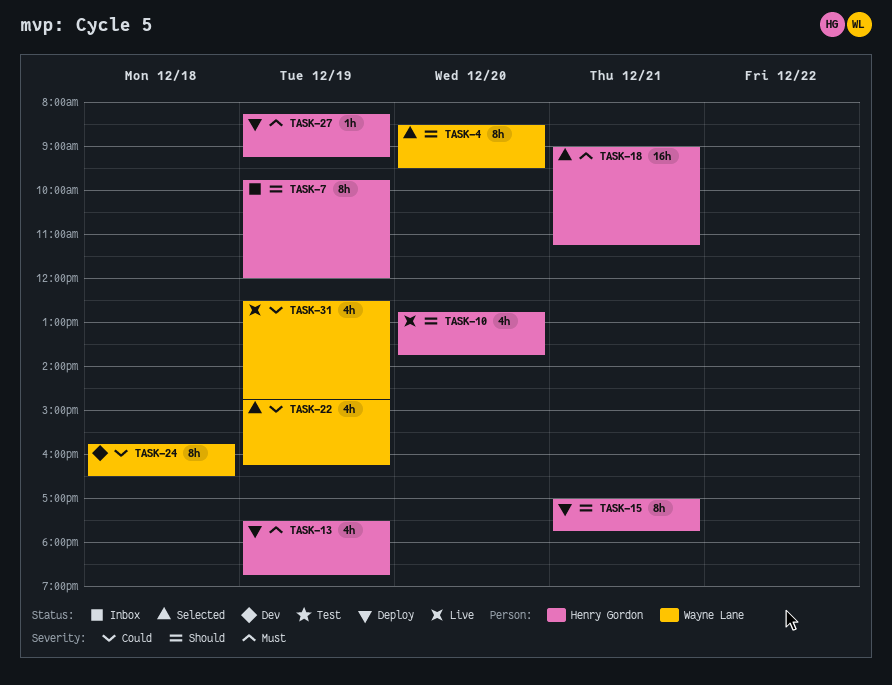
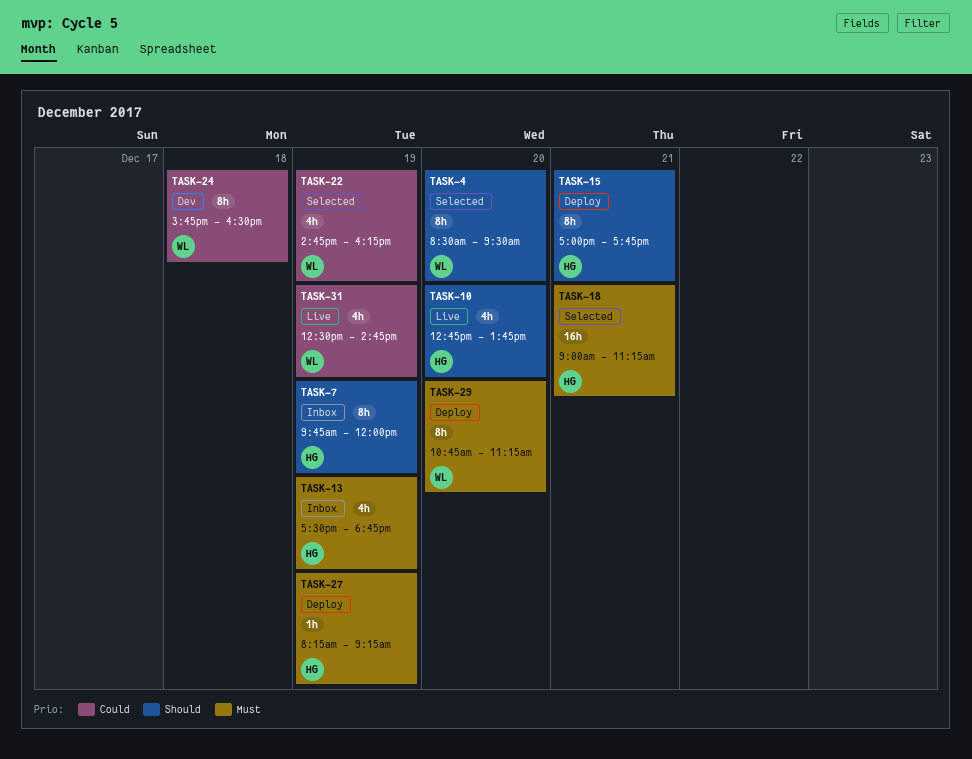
TASK-13, status: Deploy -> Inbox
TASK-29: none -> present

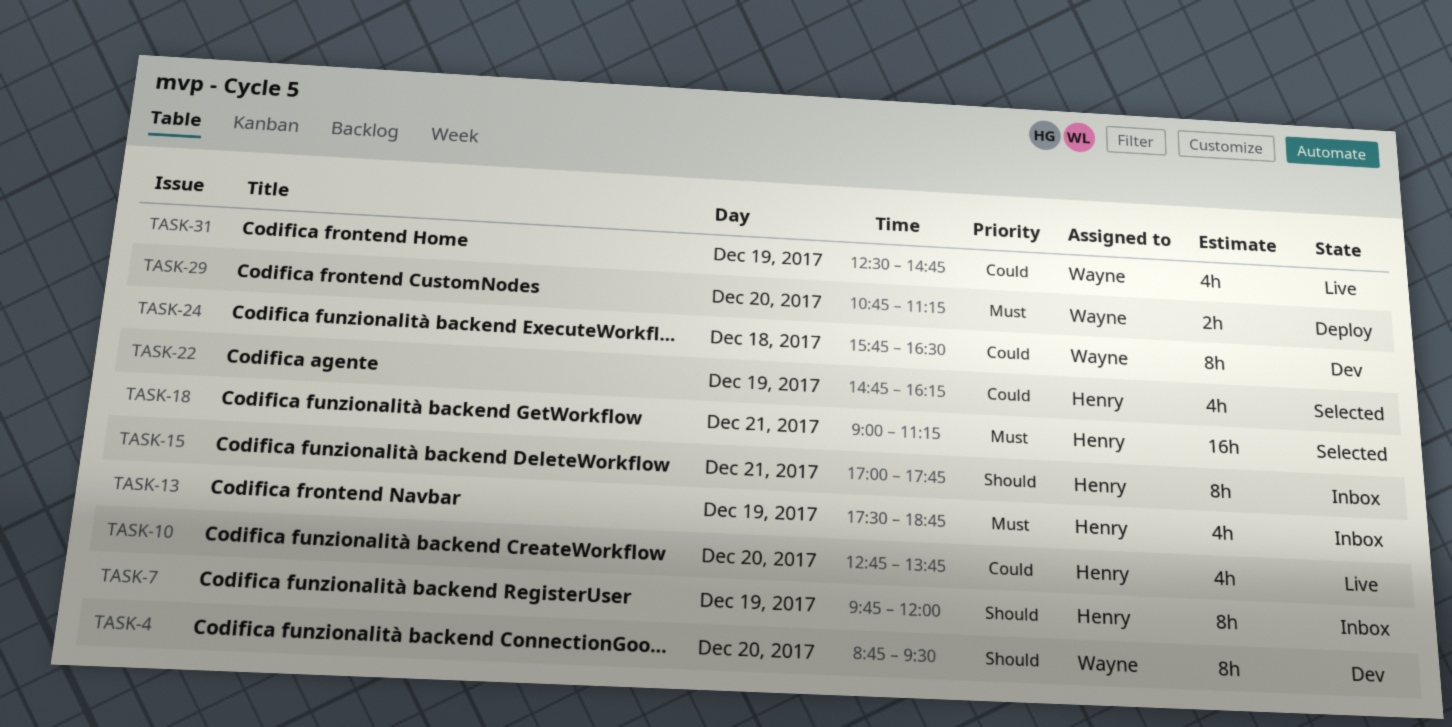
TASK-4, status: Selected -> Dev
TASK-4, begins: 08:30 -> 08:45
TASK-10, priority: Should -> Could
TASK-15, status: Deploy -> Inbox
TASK-22, owner: Wayne -> Henry
TASK-27: present -> none
TASK-29, estimate: 8h -> 2h

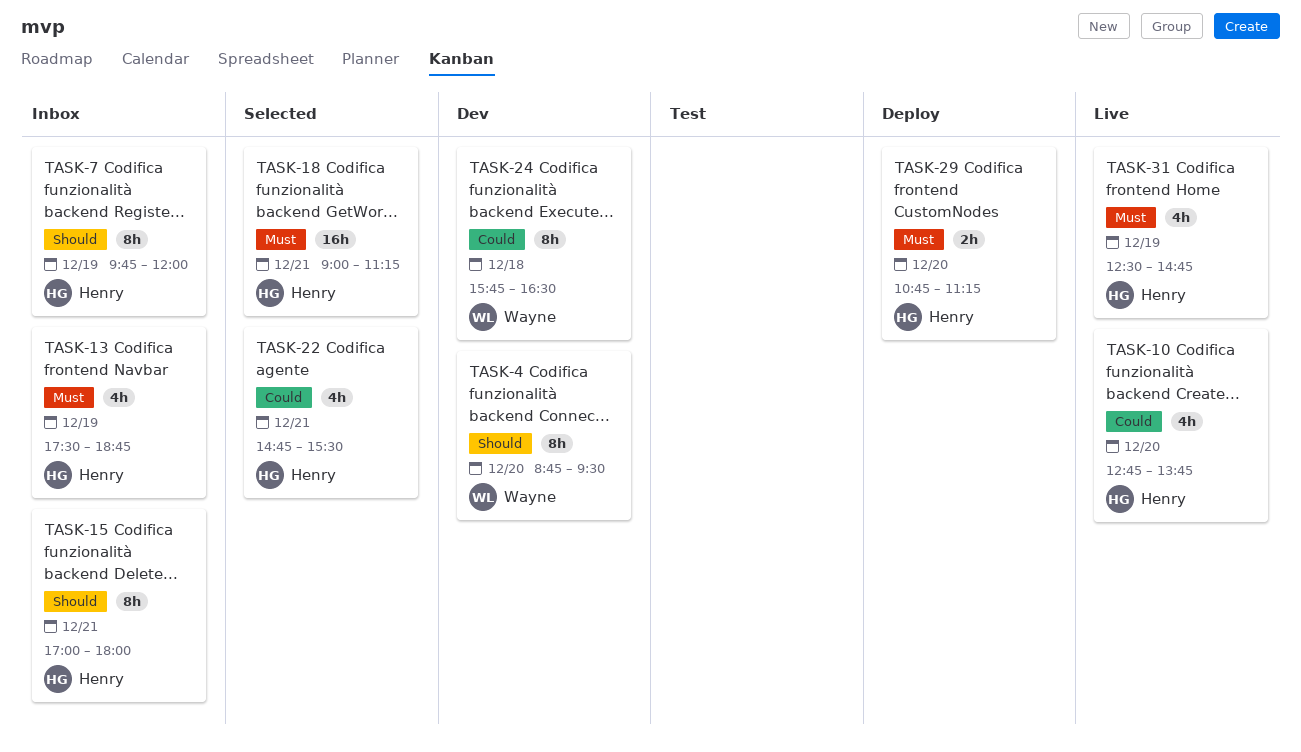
TASK-15, ends: 17:45 -> 18:00
TASK-22, day: Dec 19 -> Dec 21
TASK-22, ends: 16:15 -> 15:30
TASK-29, owner: Wayne -> Henry
TASK-31, owner: Wayne -> Henry
TASK-31, priority: Could -> Must

